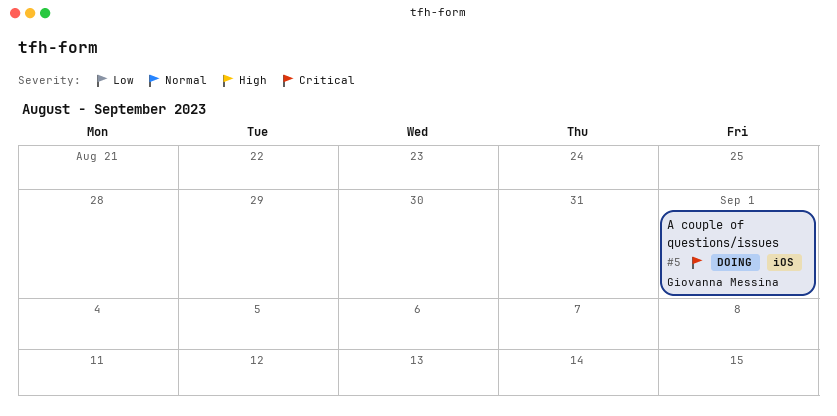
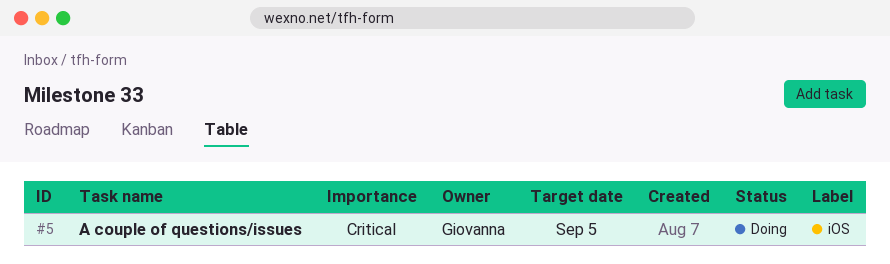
#5, due: Sep 1 -> Sep 5

